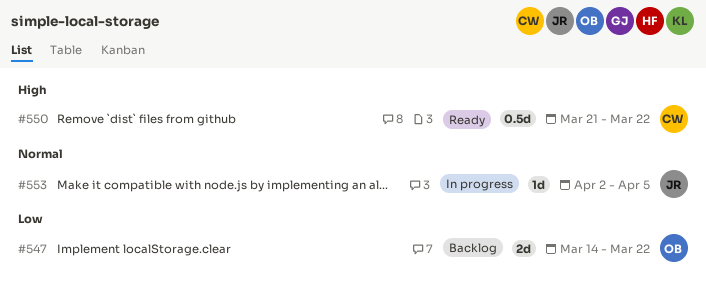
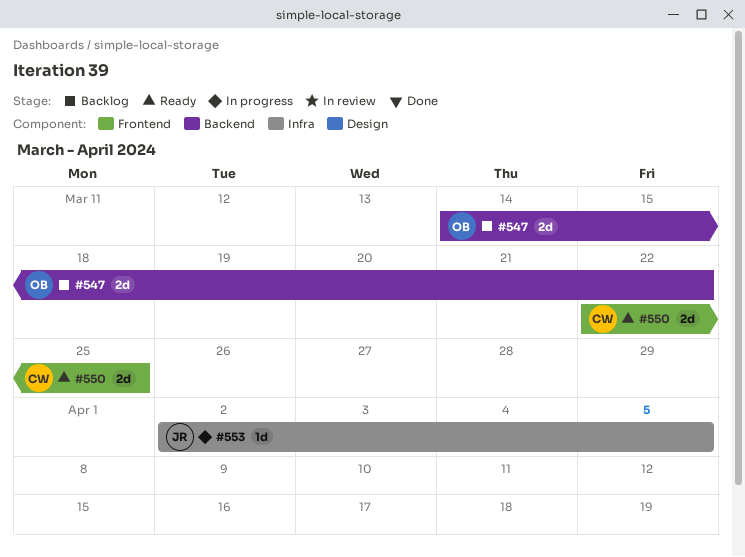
#550, estimate: 0.5d -> 2d
#550, start: Mar 21 -> Mar 22
#550, due: Mar 22 -> Mar 25

